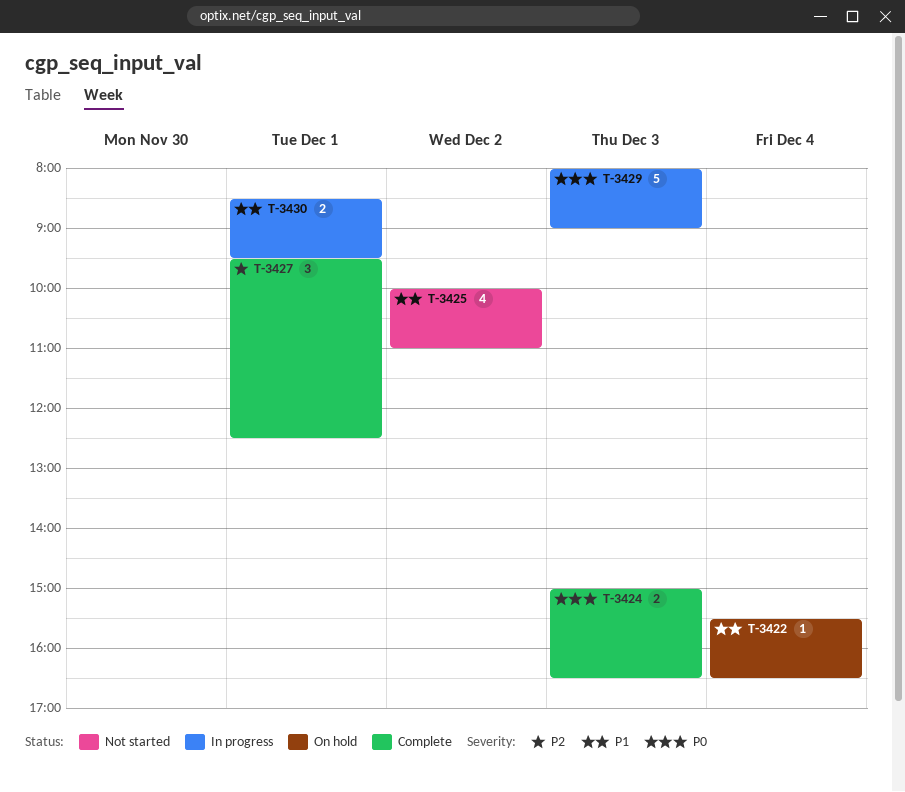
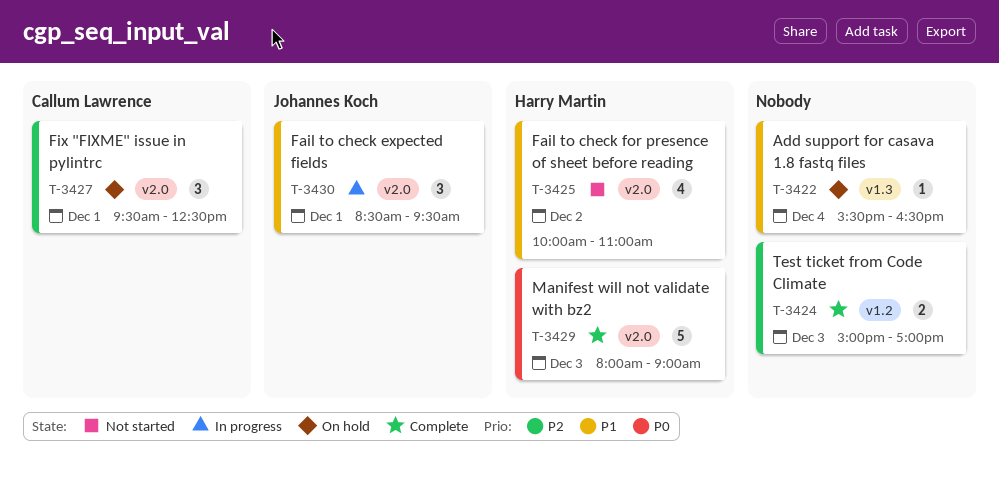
T-3424, priority: P0 -> P2
T-3424, ends: 16:30 -> 17:00
T-3427, status: Complete -> On hold
T-3429, status: In progress -> Complete
T-3430, estimate: 2 -> 3

